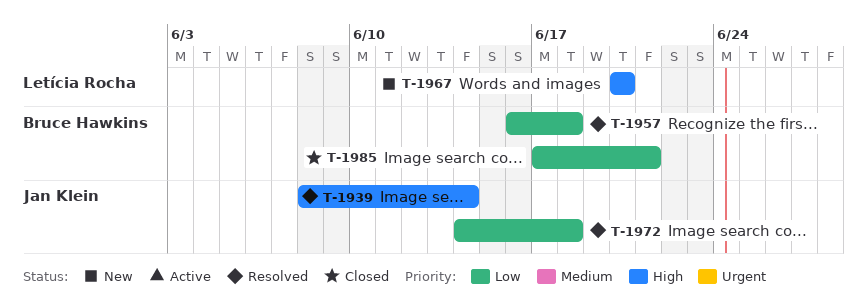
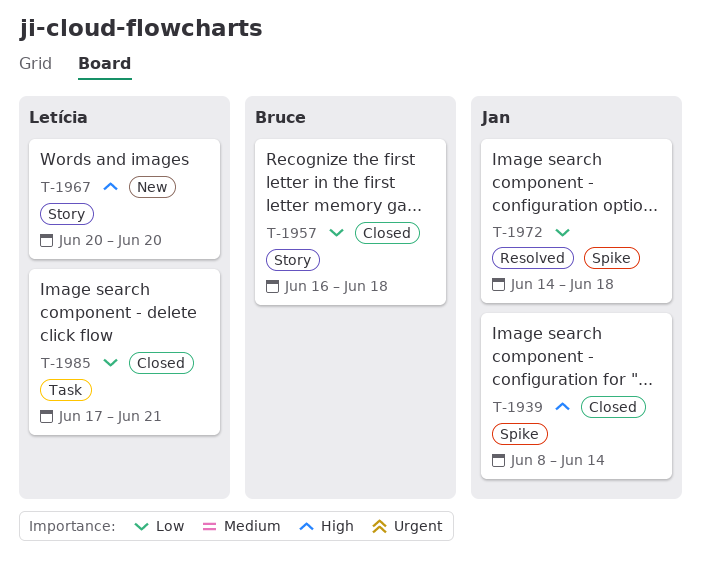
T-1939, status: Resolved -> Closed
T-1957, status: Resolved -> Closed
T-1985, owner: Bruce Hawkins -> Letícia Rocha

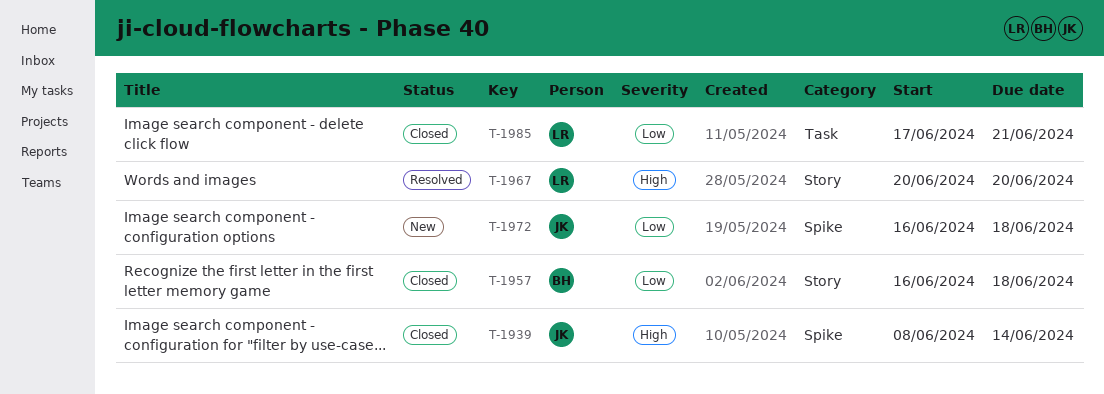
T-1967, status: New -> Resolved
T-1972, status: Resolved -> New
T-1972, start: Jun 14 -> Jun 16

